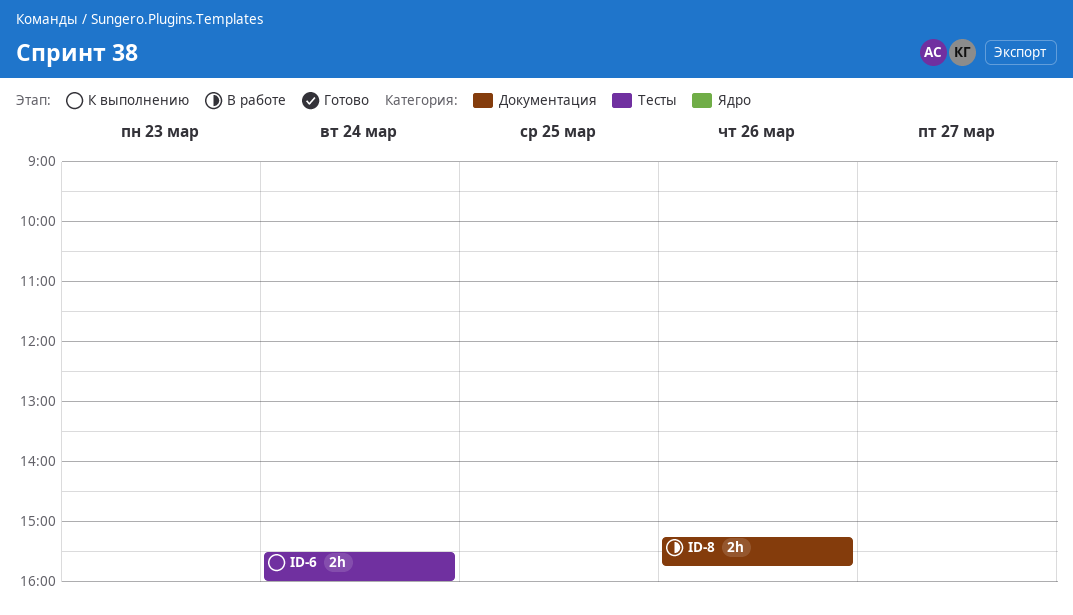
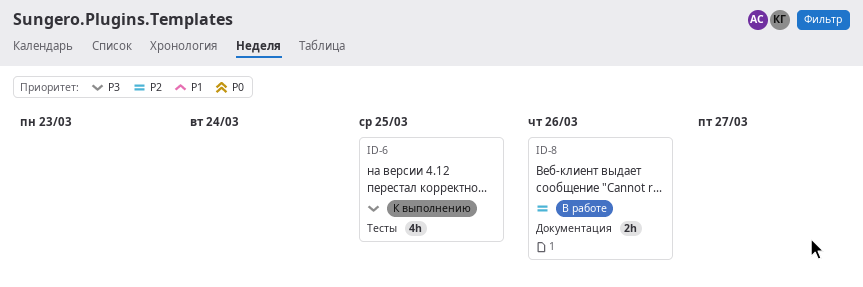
ID-6, estimate: 2h -> 4h
ID-6, day: Mar 24 -> Mar 25

